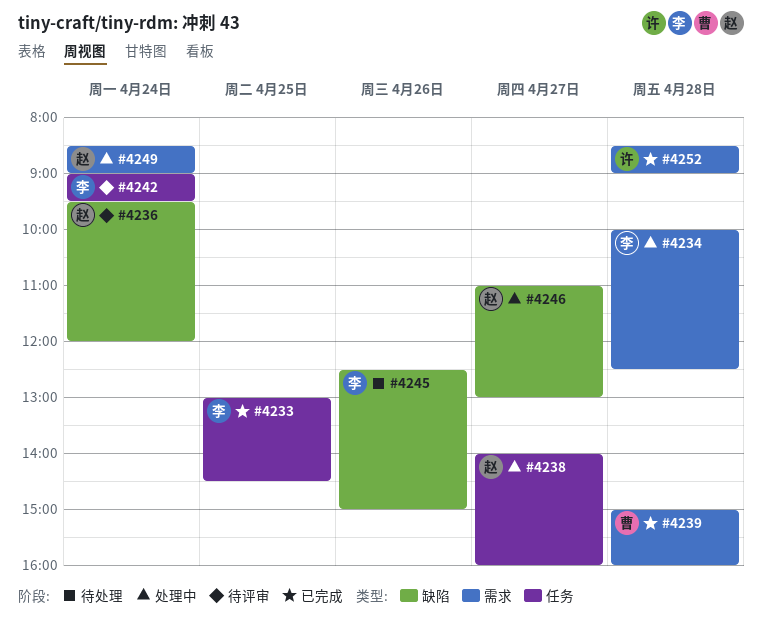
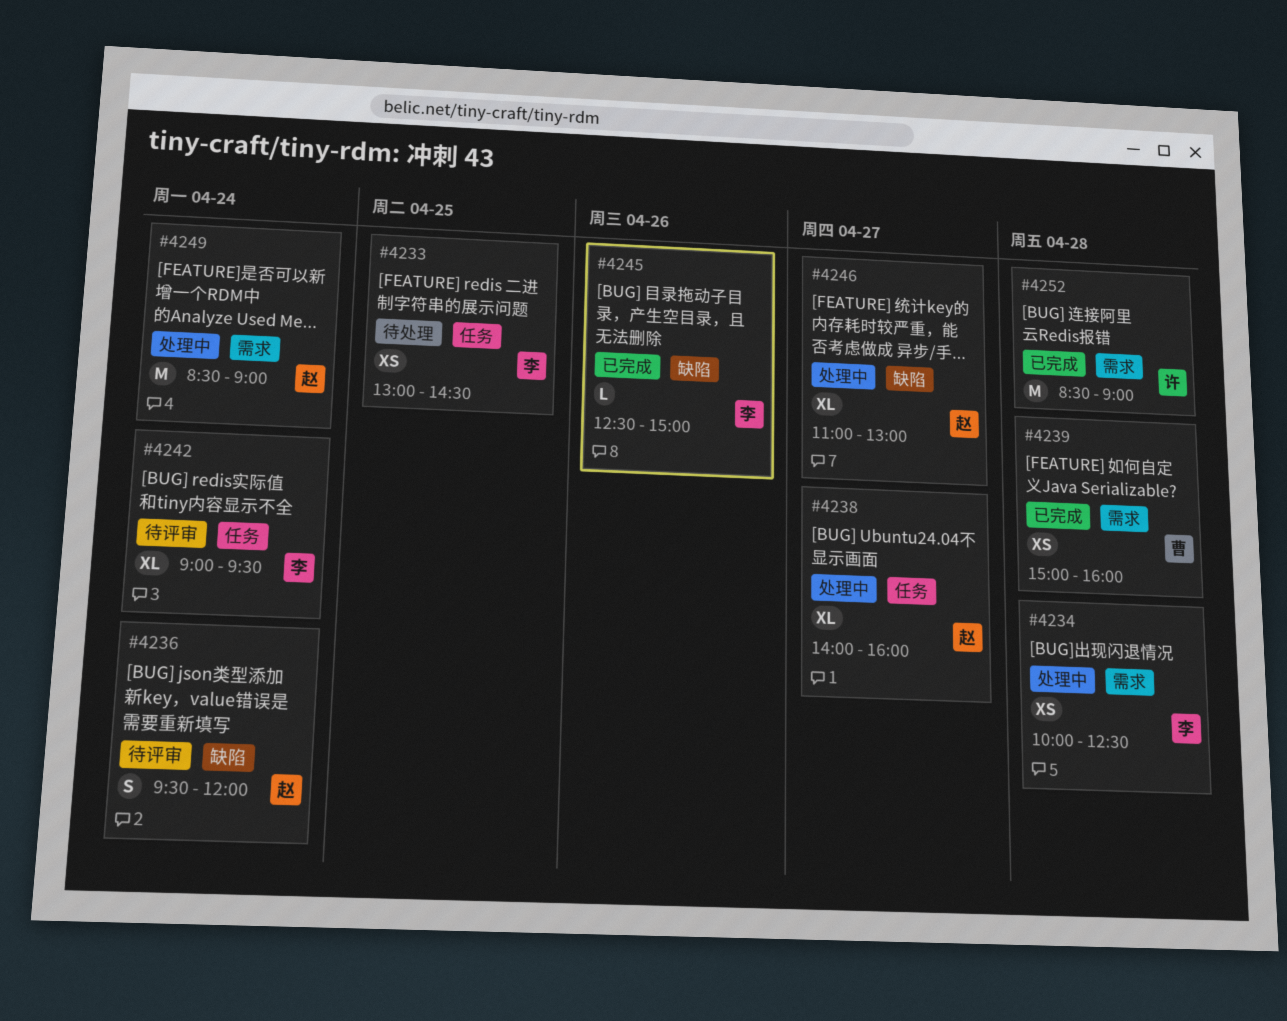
#4233, status: 已完成 -> 待处理
#4245, status: 待处理 -> 已完成

